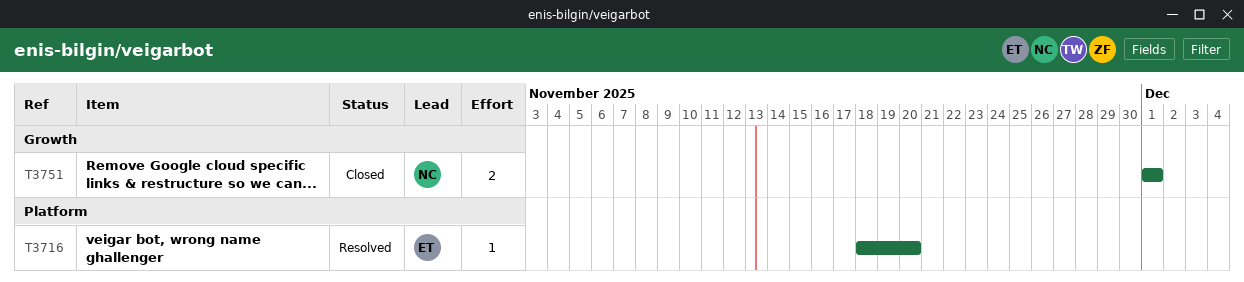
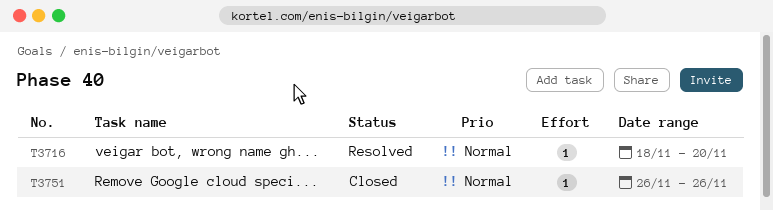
T3751, estimate: 2 -> 1
T3751, start: Dec 1 -> Nov 26
T3751, due: Dec 1 -> Nov 26

